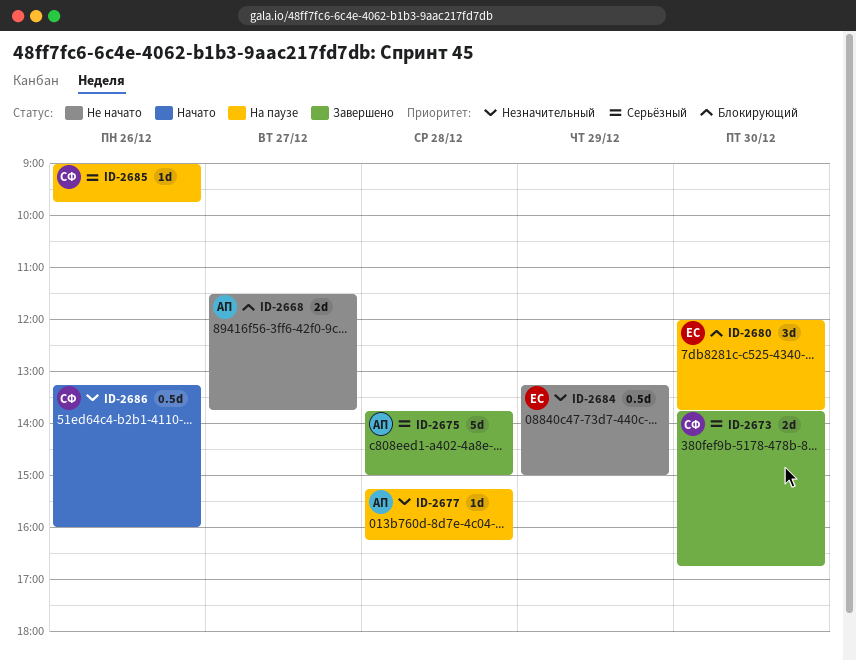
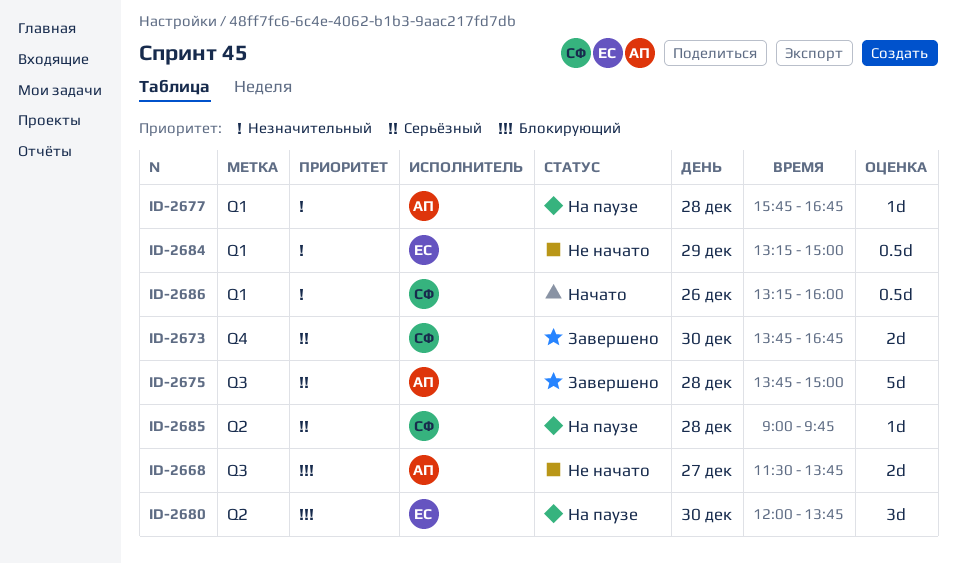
ID-2677, begins: 15:15 -> 15:45
ID-2677, ends: 16:15 -> 16:45
ID-2685, day: Dec 26 -> Dec 28

